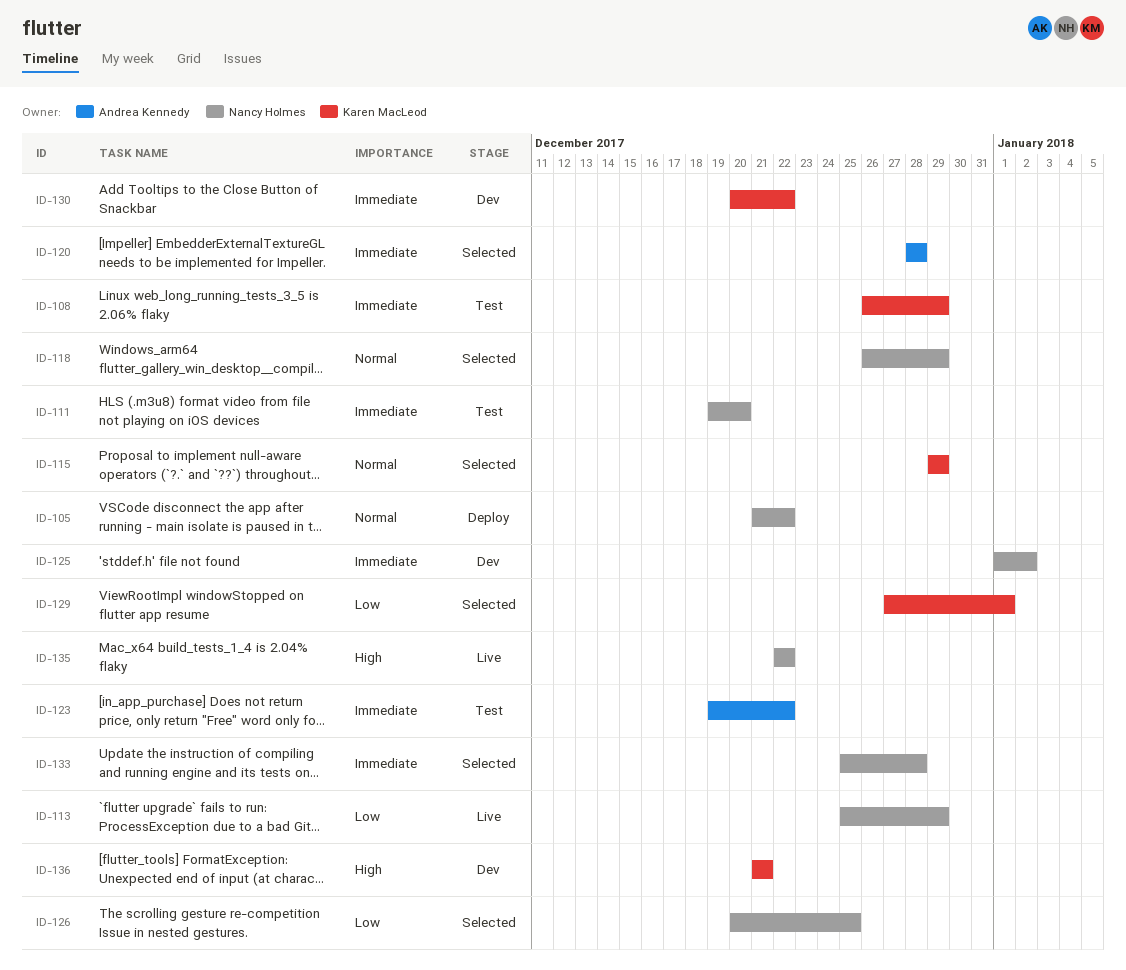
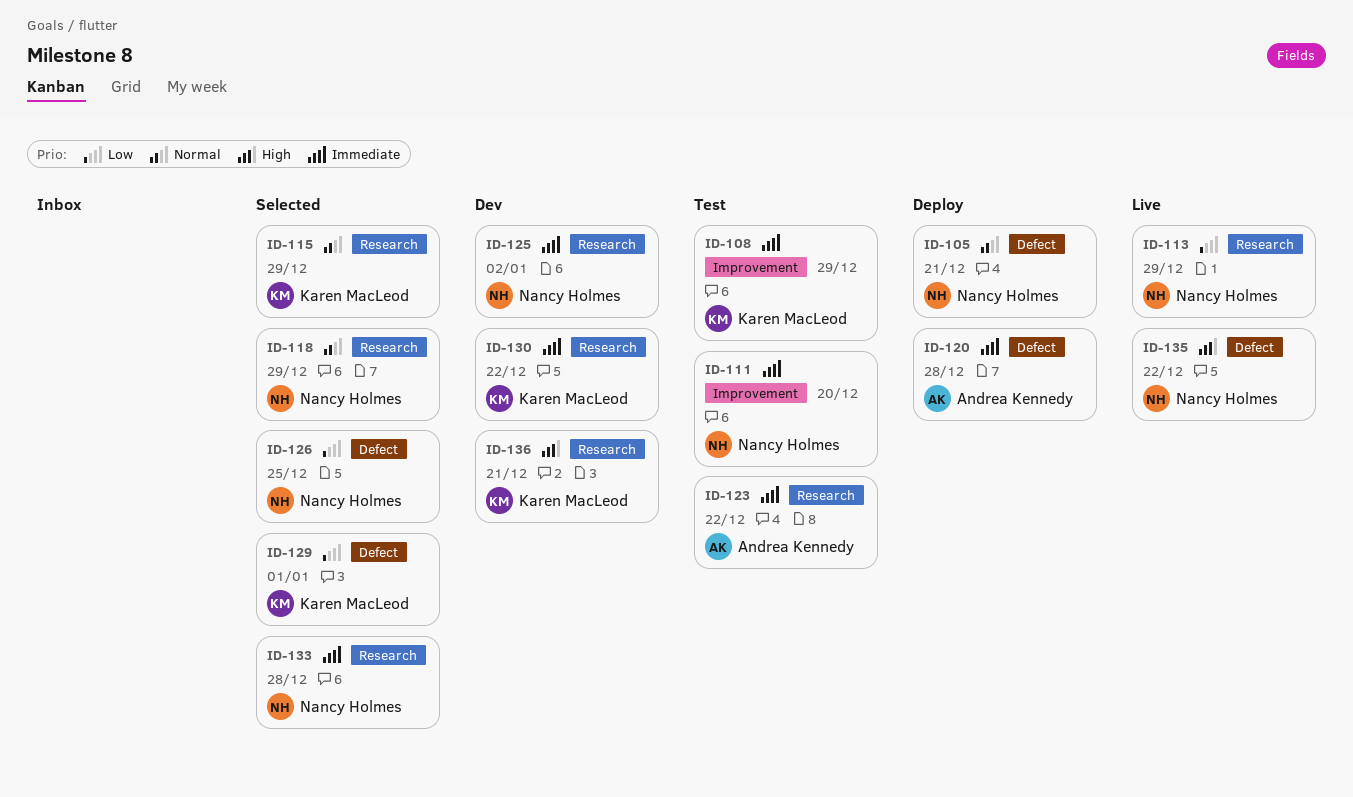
ID-105, due: Dec 22 -> Dec 21
ID-120, status: Selected -> Deploy

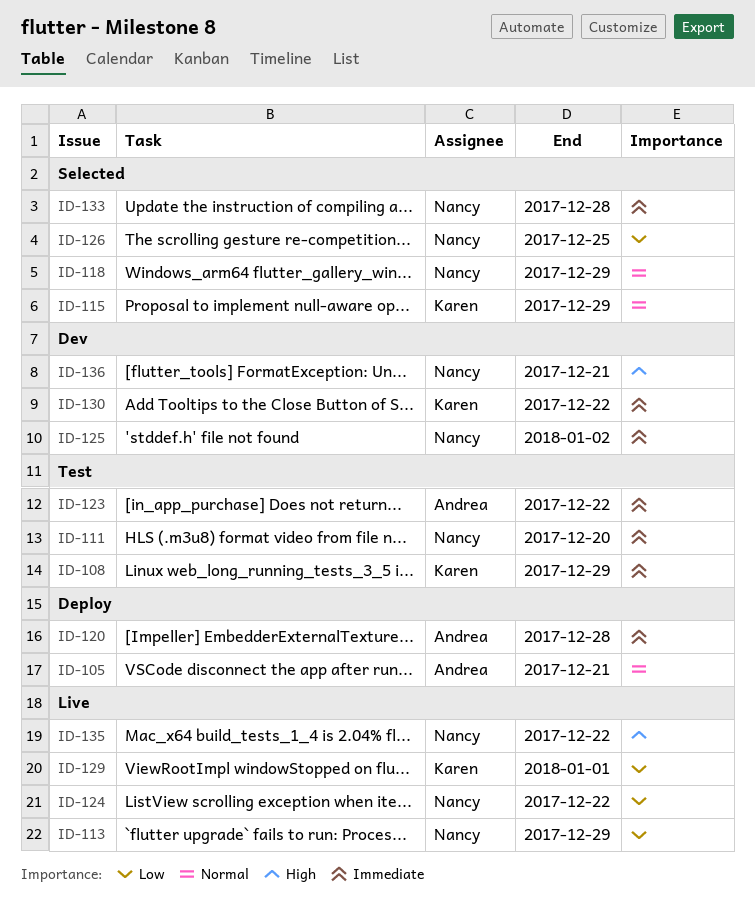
ID-105, owner: Nancy Holmes -> Andrea Kennedy
ID-124: none -> present
ID-129, status: Selected -> Live
ID-136, owner: Karen MacLeod -> Nancy Holmes

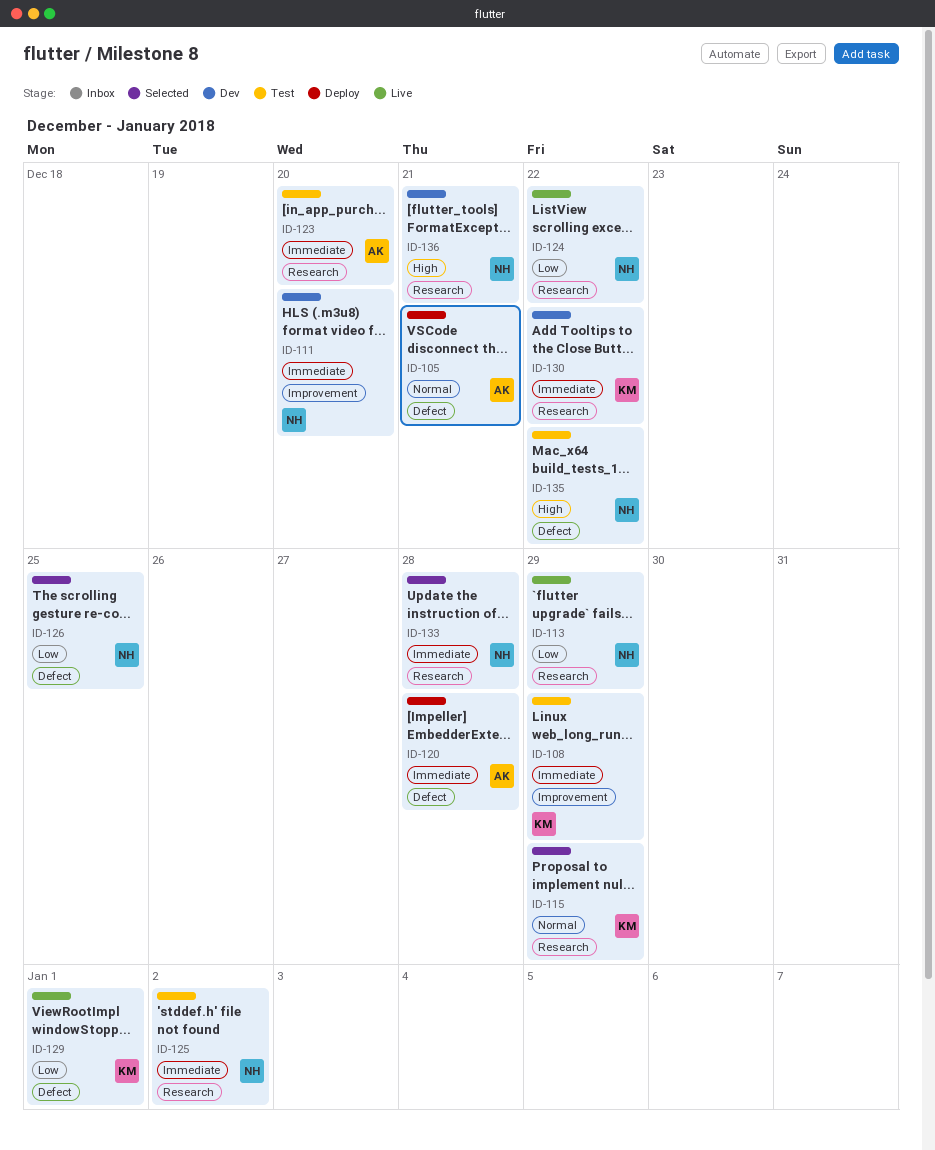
ID-111, status: Test -> Dev
ID-118: present -> none
ID-123, due: Dec 22 -> Dec 20
ID-125, status: Dev -> Test
ID-135, status: Live -> Test

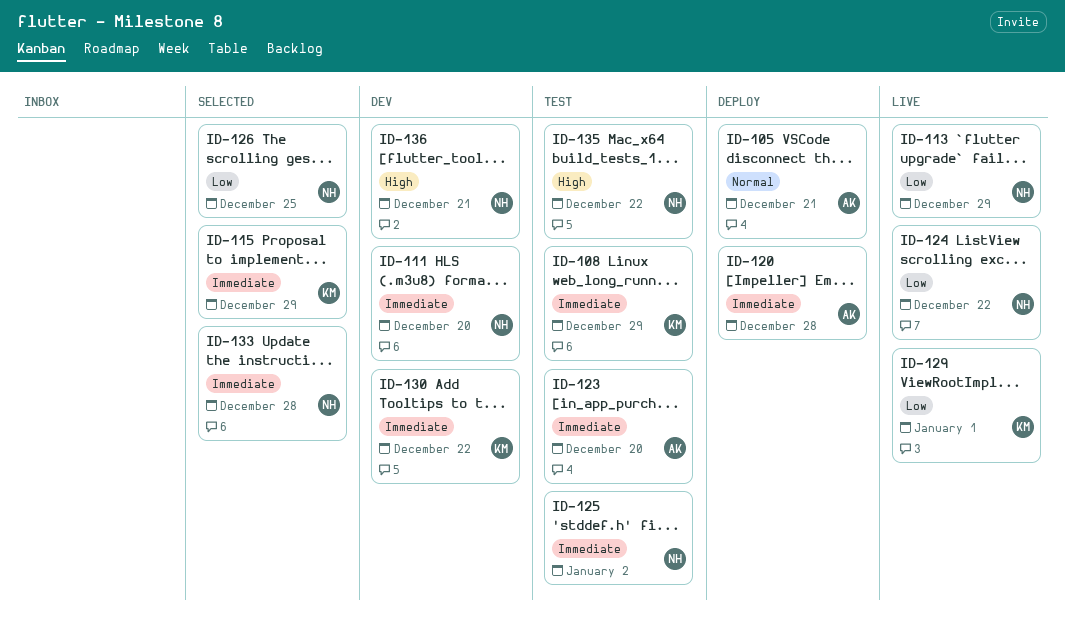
ID-115, priority: Normal -> Immediate

